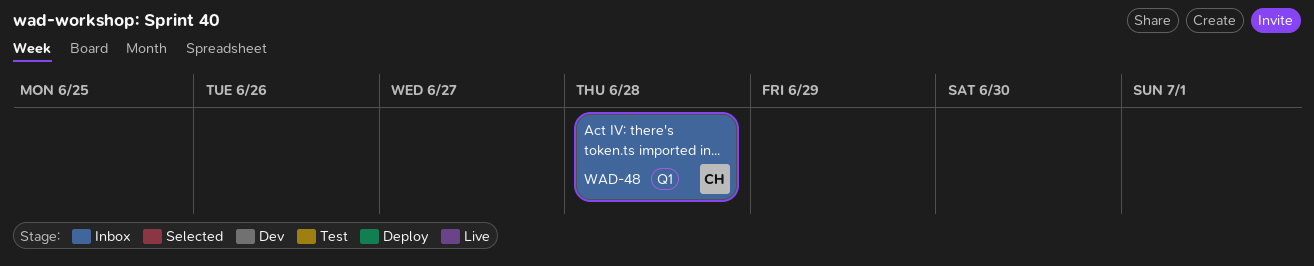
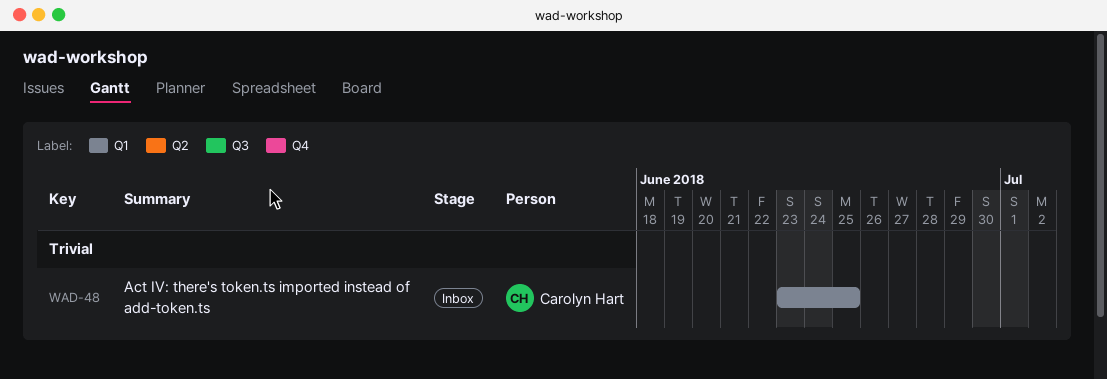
WAD-48, due: Jun 28 -> Jun 25

